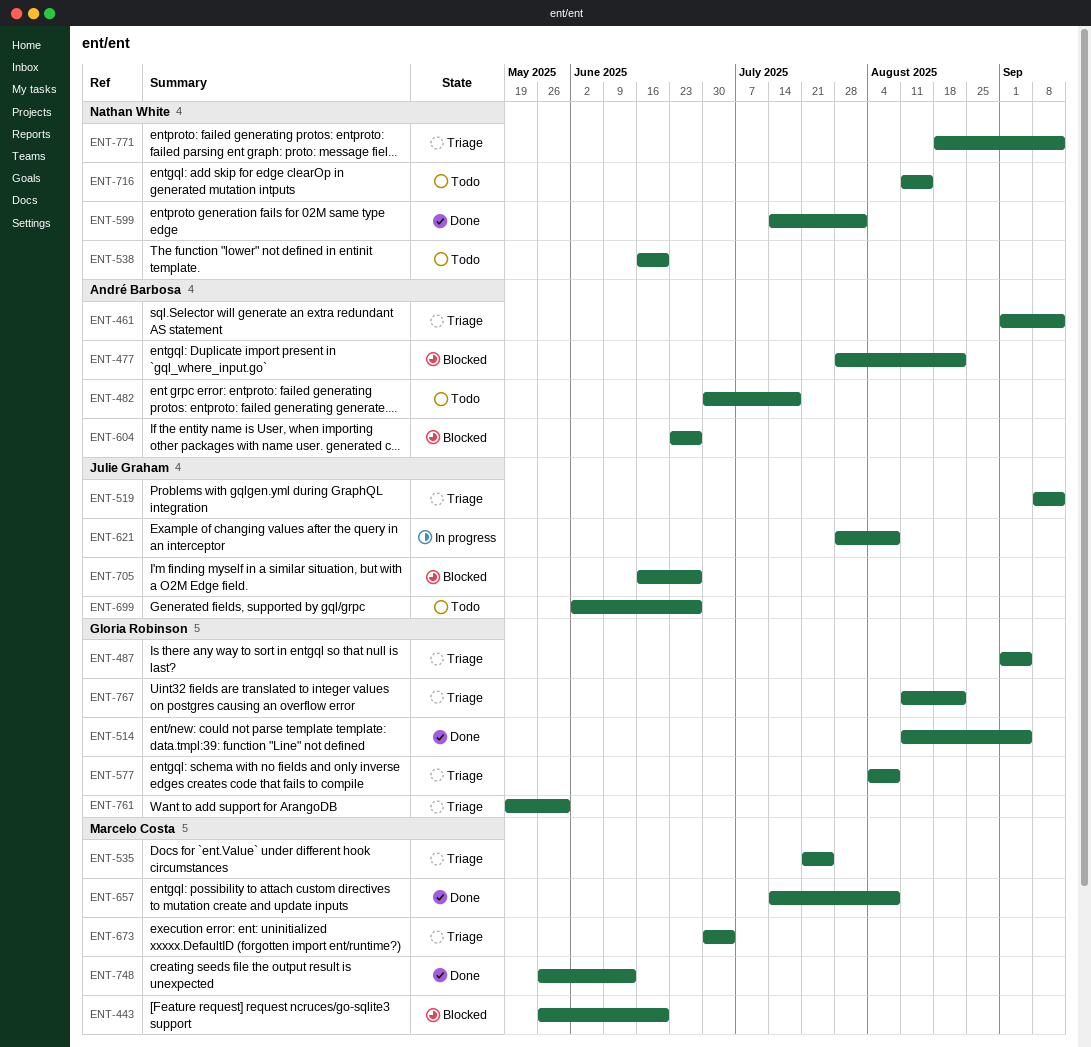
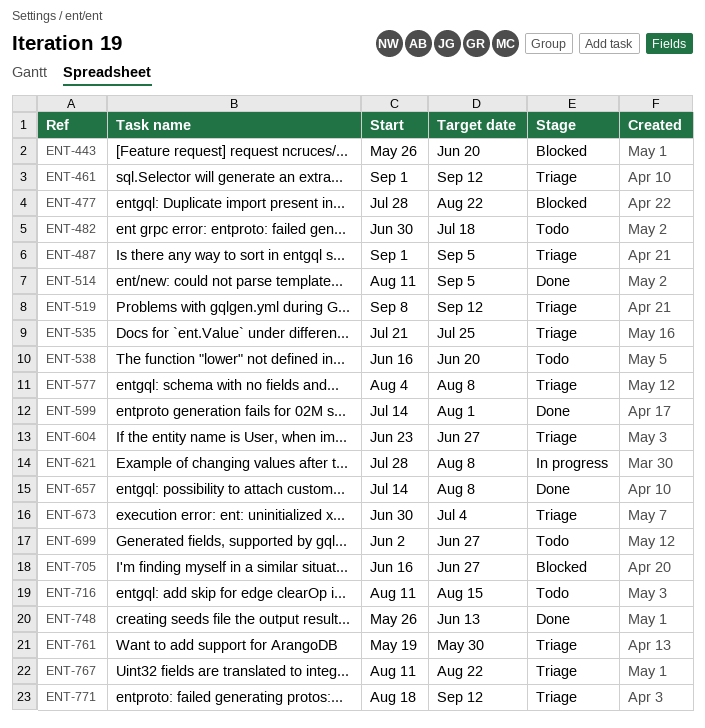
ENT-604, status: Blocked -> Triage

